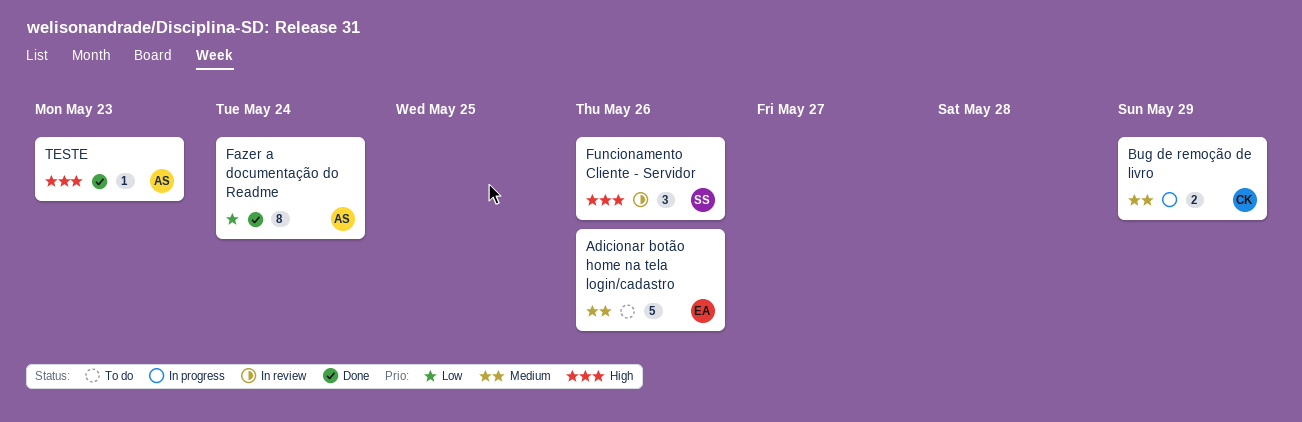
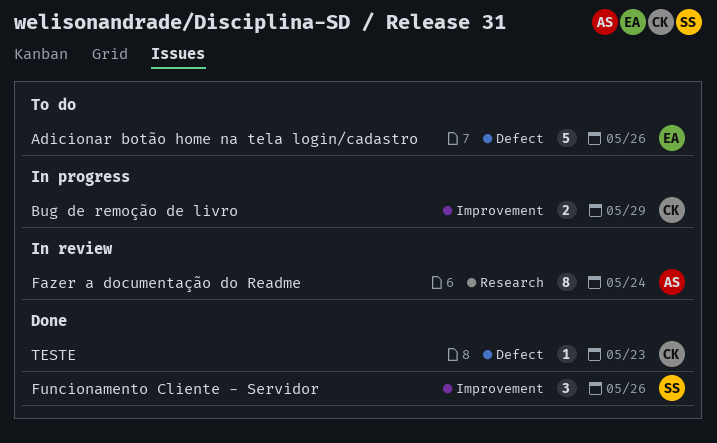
Fazer a documentação do Readme, status: Done -> In review
Funcionamento Cliente - Servidor, status: In review -> Done
TESTE, owner: AS -> CK

